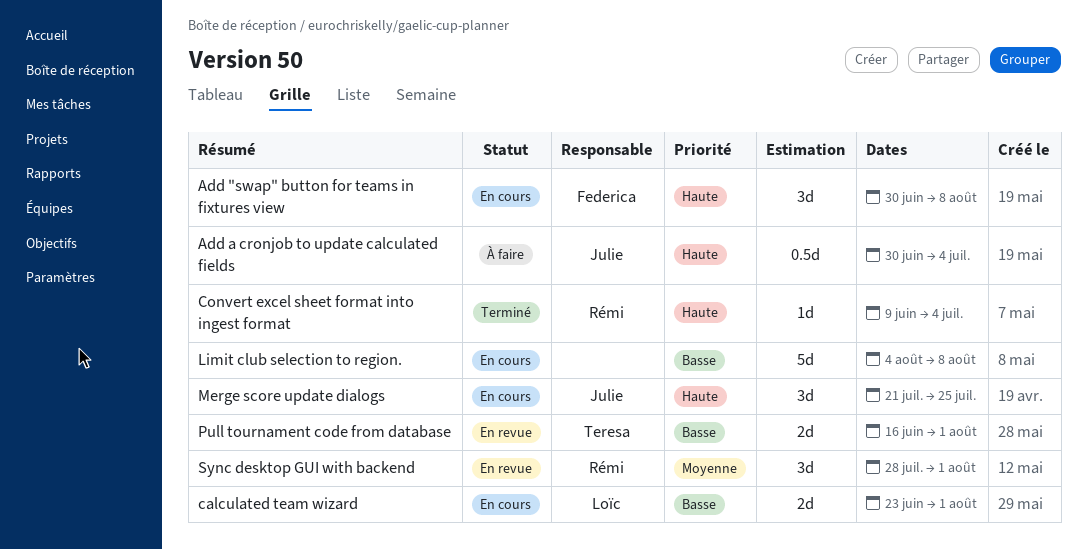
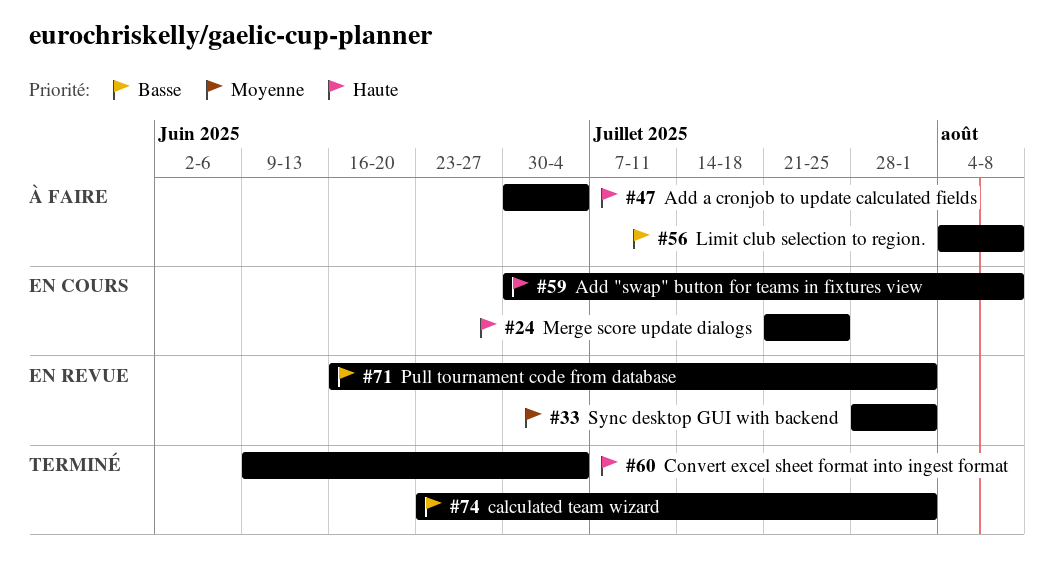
calculated team wizard, status: En cours -> Terminé
Limit club selection to region., status: En cours -> À faire

